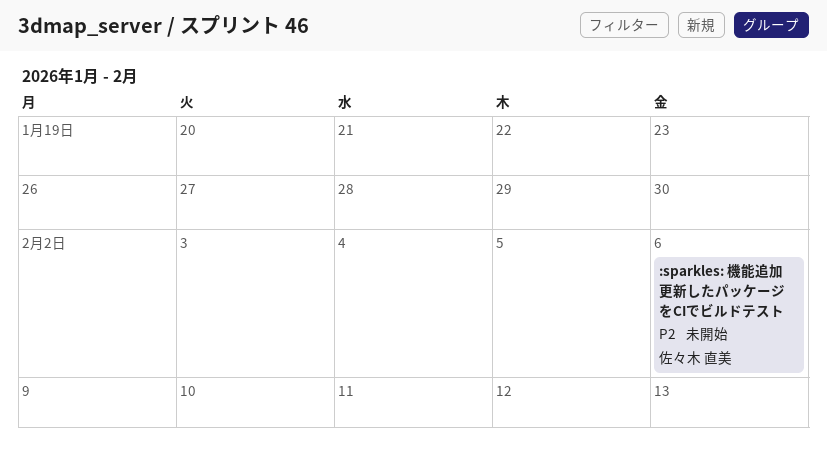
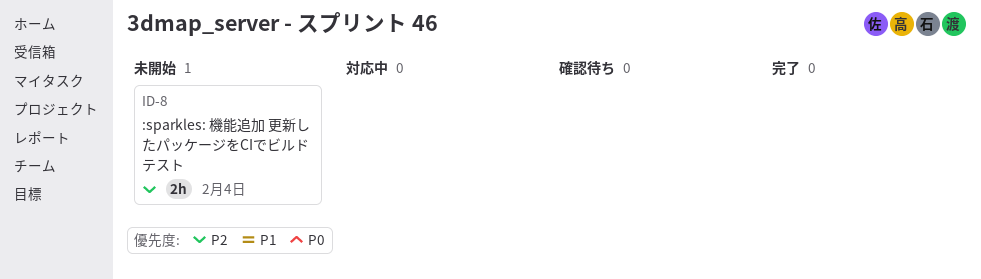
:sparkles: 機能追加 更新したパッケージをCIでビルドテスト, due: Feb 6 -> Feb 4

